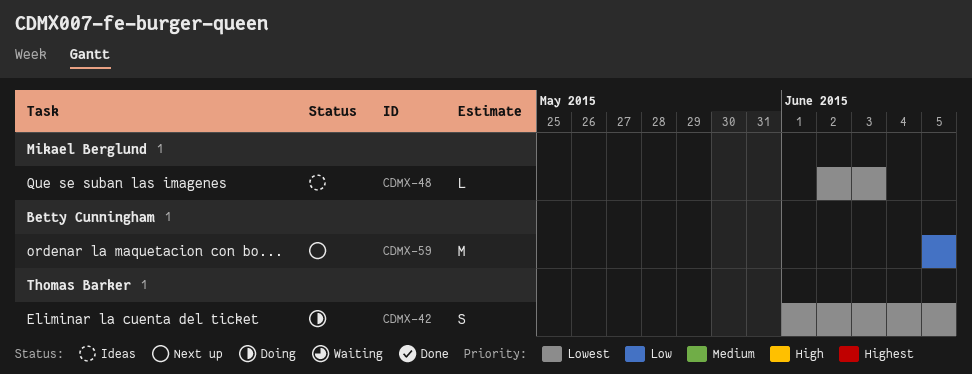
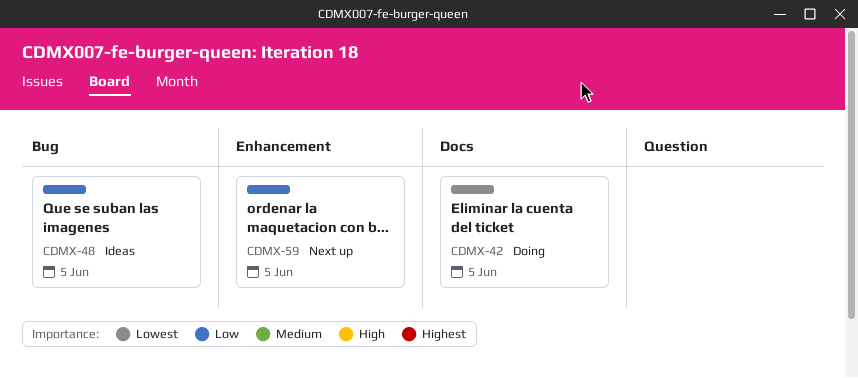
CDMX-48, priority: Lowest -> Low
CDMX-48, due: Jun 3 -> Jun 5

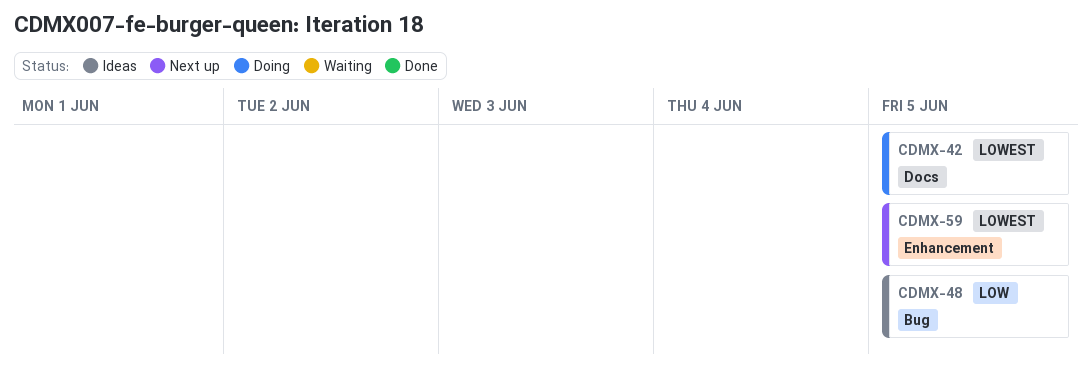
CDMX-59, priority: Low -> Lowest

